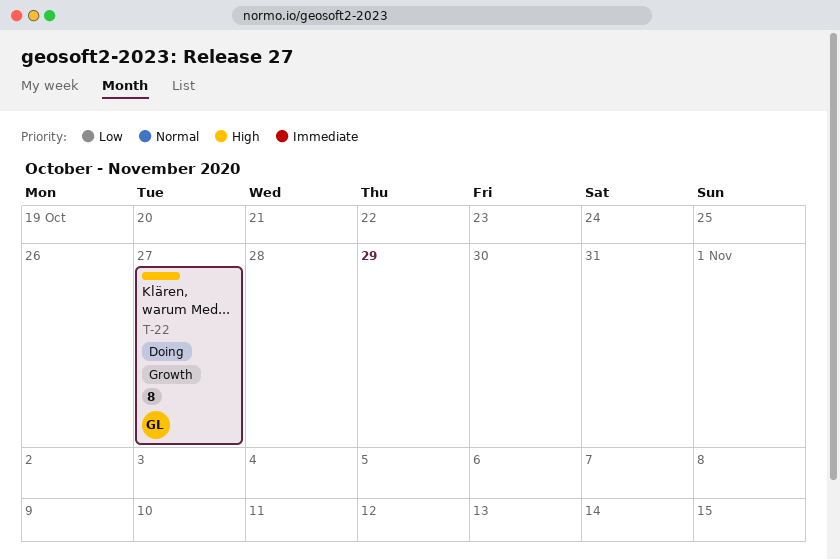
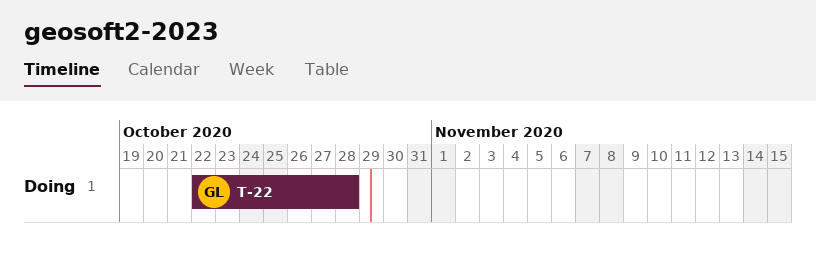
T-22, due: Oct 27 -> Oct 28

